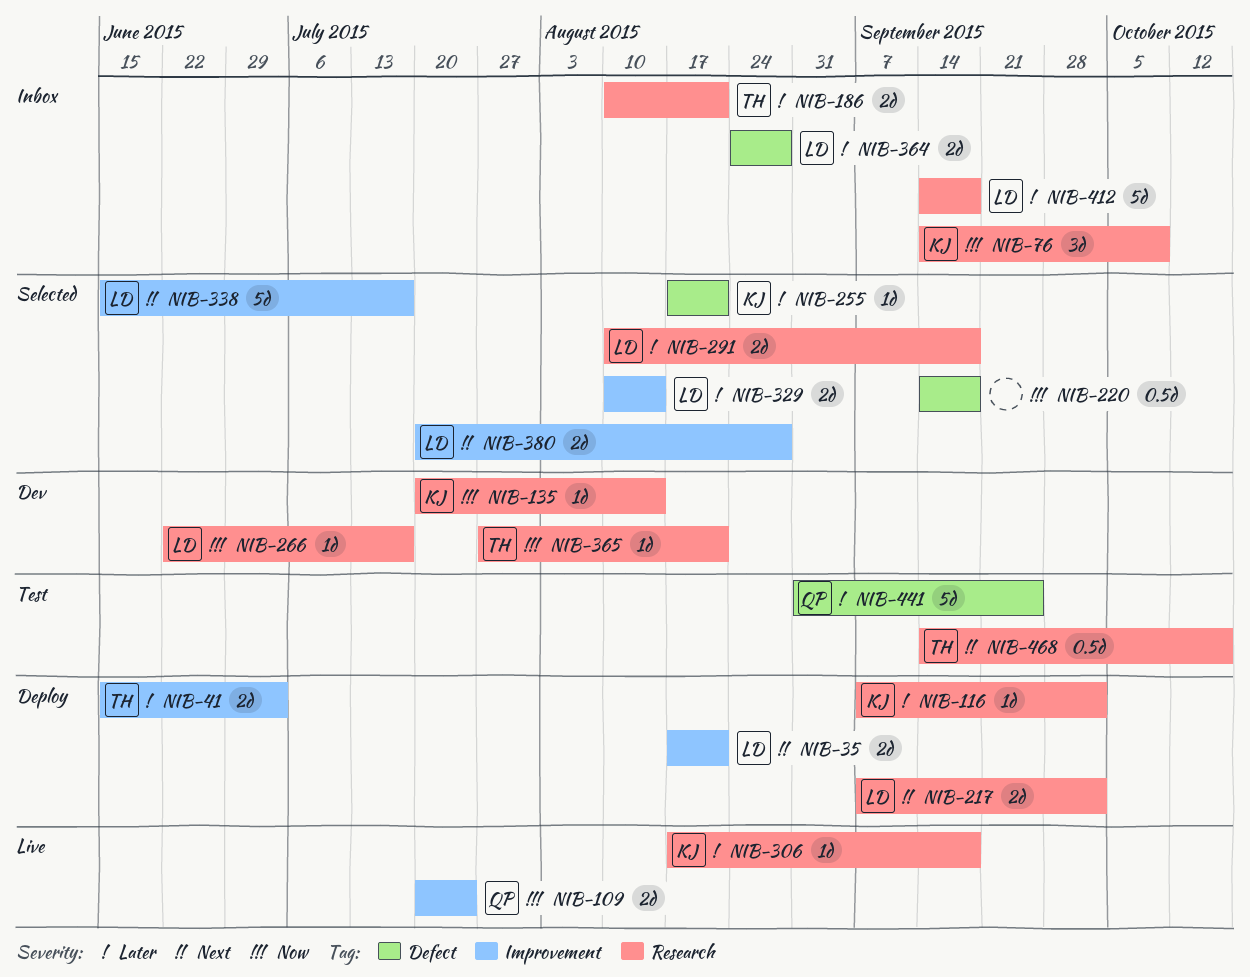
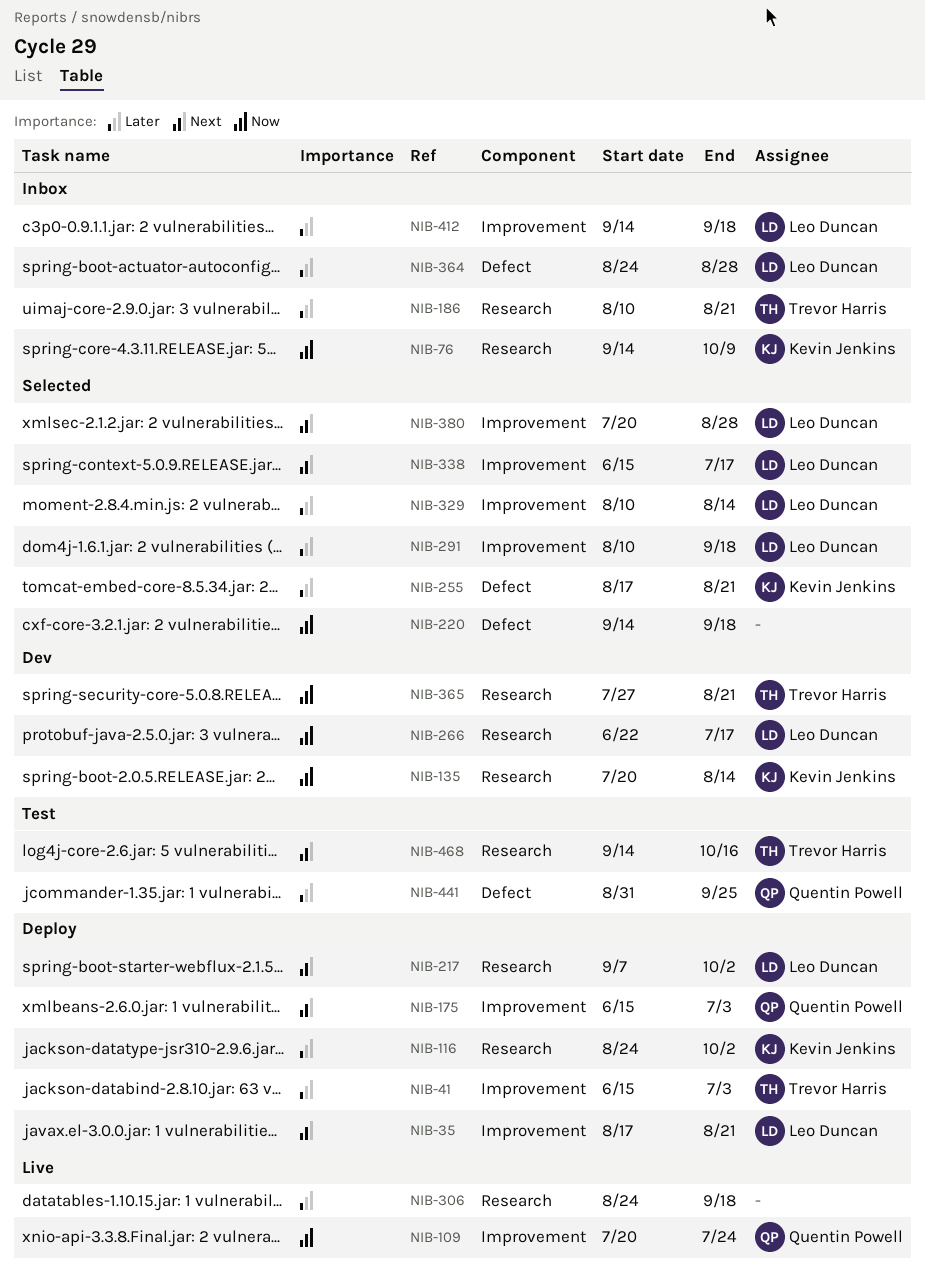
NIB-116, start: Sep 7 -> Aug 24
NIB-175: none -> present
NIB-291, label: Research -> Improvement
NIB-306, owner: Kevin Jenkins -> none
NIB-306, start: Aug 17 -> Aug 24
NIB-412, label: Research -> Improvement

